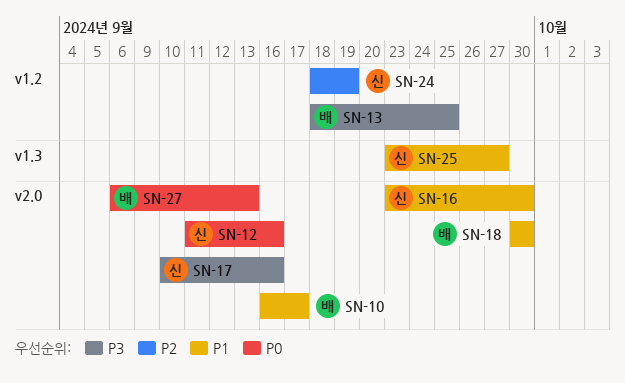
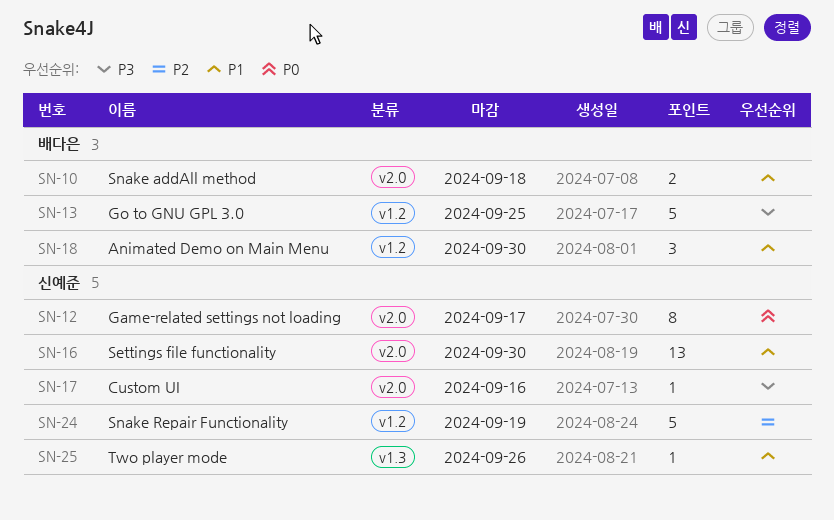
SN-10, due: Sep 17 -> Sep 18
SN-12, due: Sep 16 -> Sep 17
SN-18, label: v2.0 -> v1.2
SN-25, due: Sep 27 -> Sep 26
SN-27: present -> none

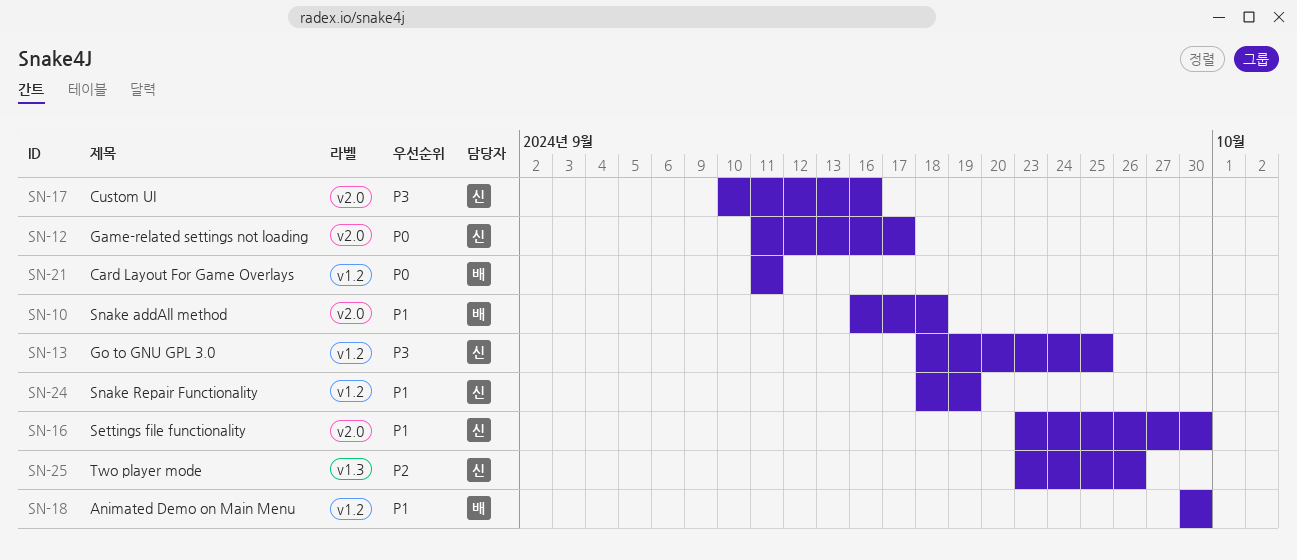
SN-13, owner: 배다은 -> 신예준
SN-21: none -> present
SN-24, priority: P2 -> P1
SN-25, priority: P1 -> P2

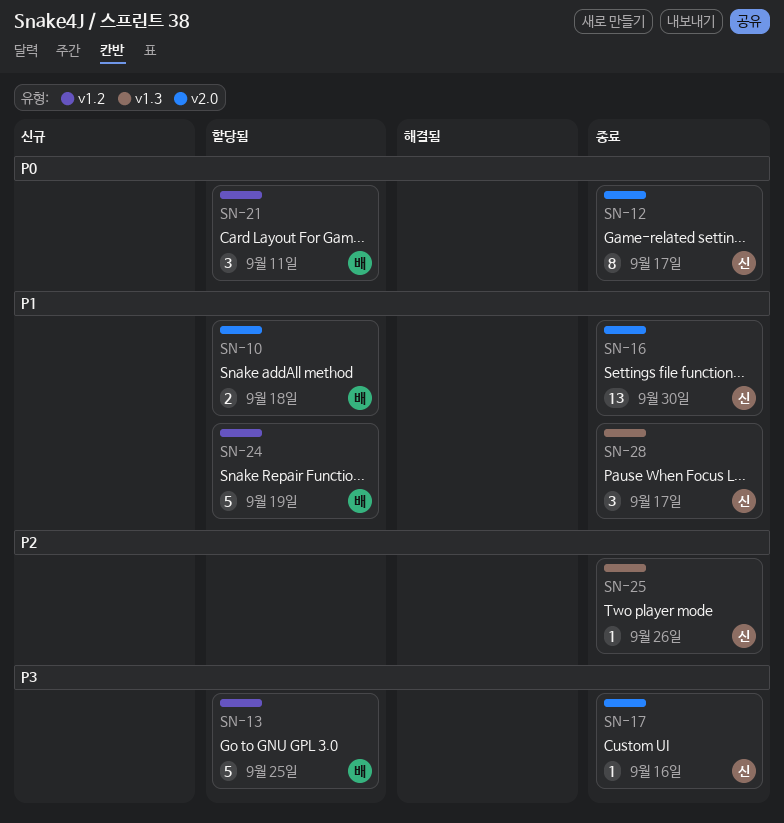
SN-13, owner: 신 -> 배
SN-18: present -> none
SN-24, owner: 신 -> 배
SN-28: none -> present

